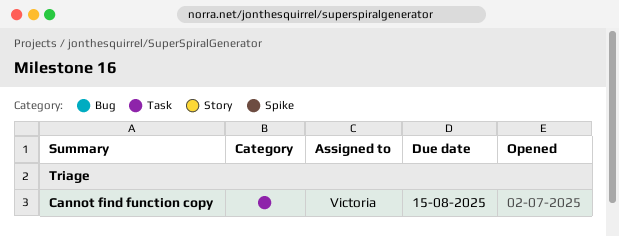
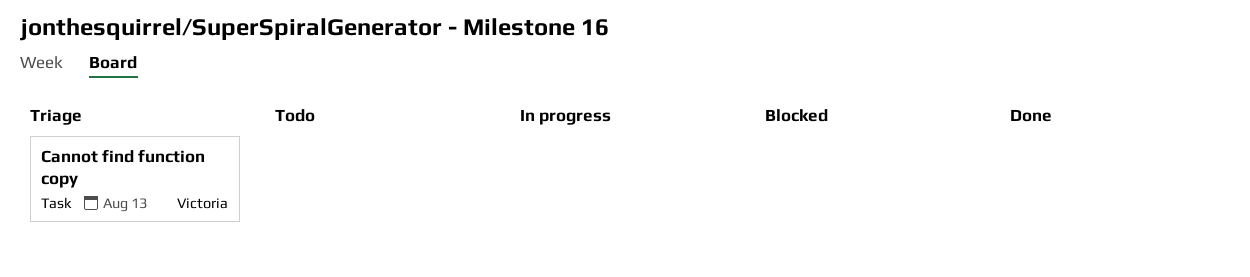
Cannot find function copy, due: Aug 15 -> Aug 13

